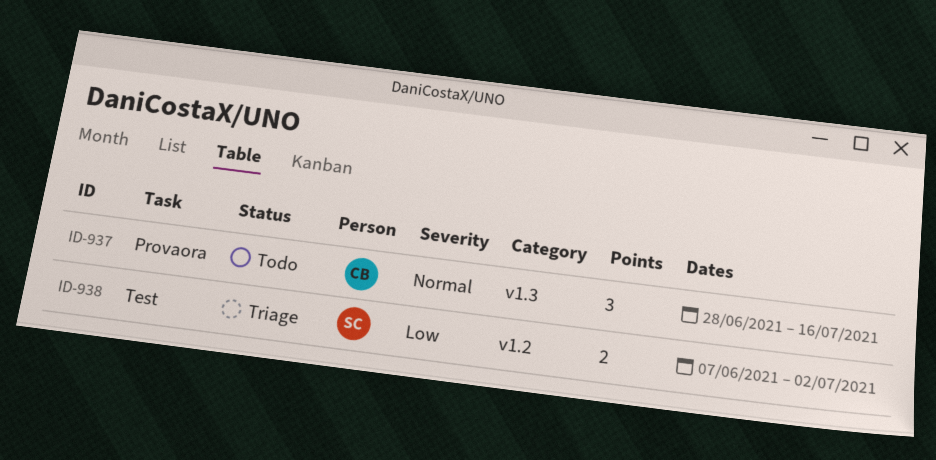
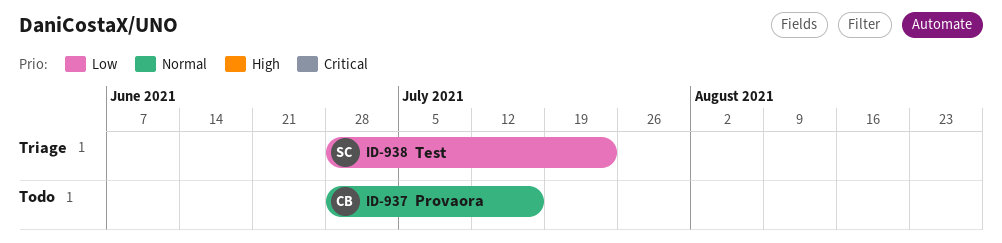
ID-938, start: Jun 7 -> Jun 28
ID-938, due: Jul 2 -> Jul 23

